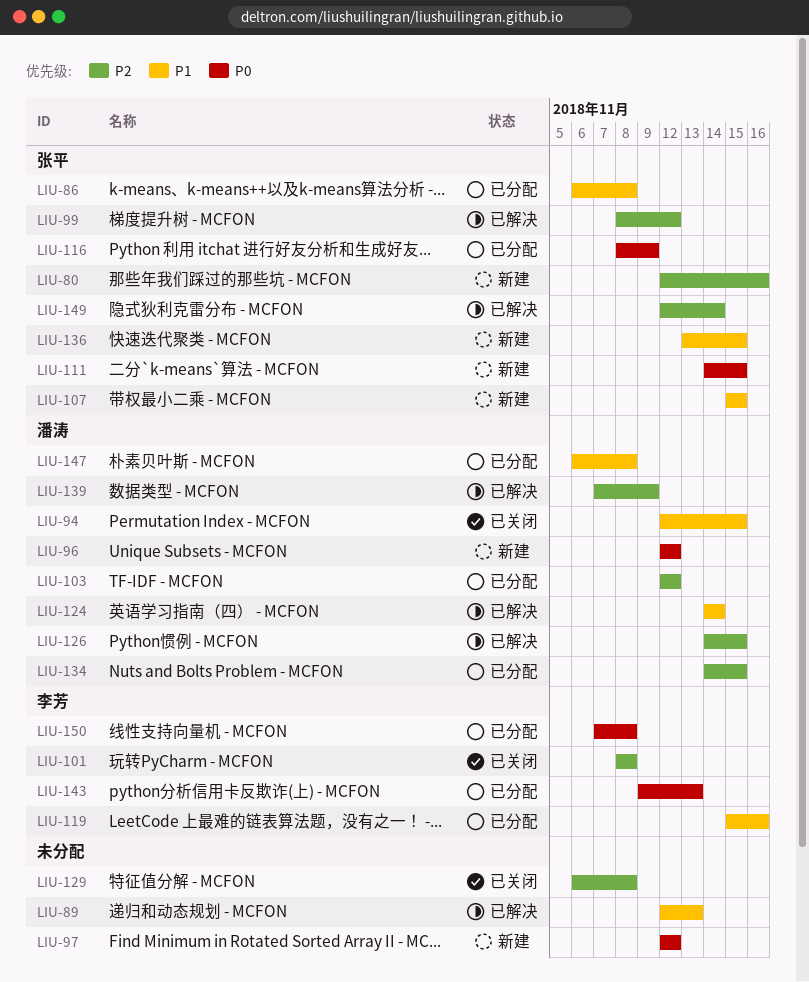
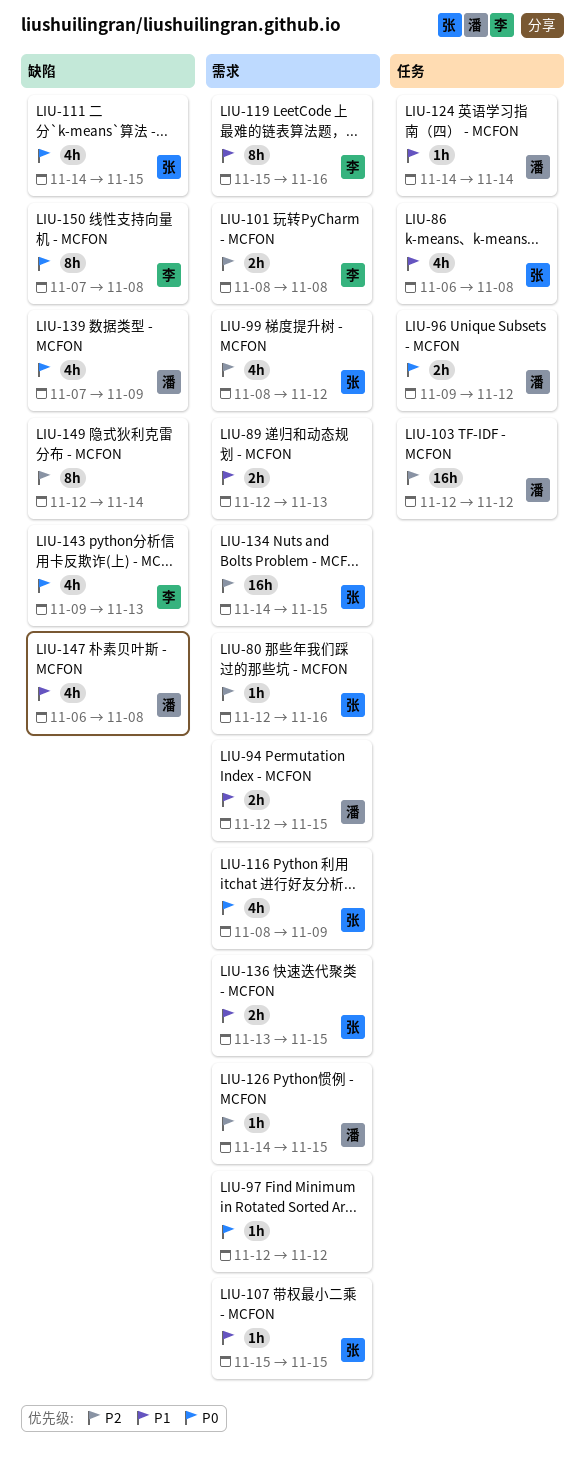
LIU-96, start: Nov 12 -> Nov 9
LIU-129: present -> none
LIU-134, owner: 潘涛 -> 张平
LIU-139, priority: P2 -> P0
LIU-149, owner: 张平 -> none

